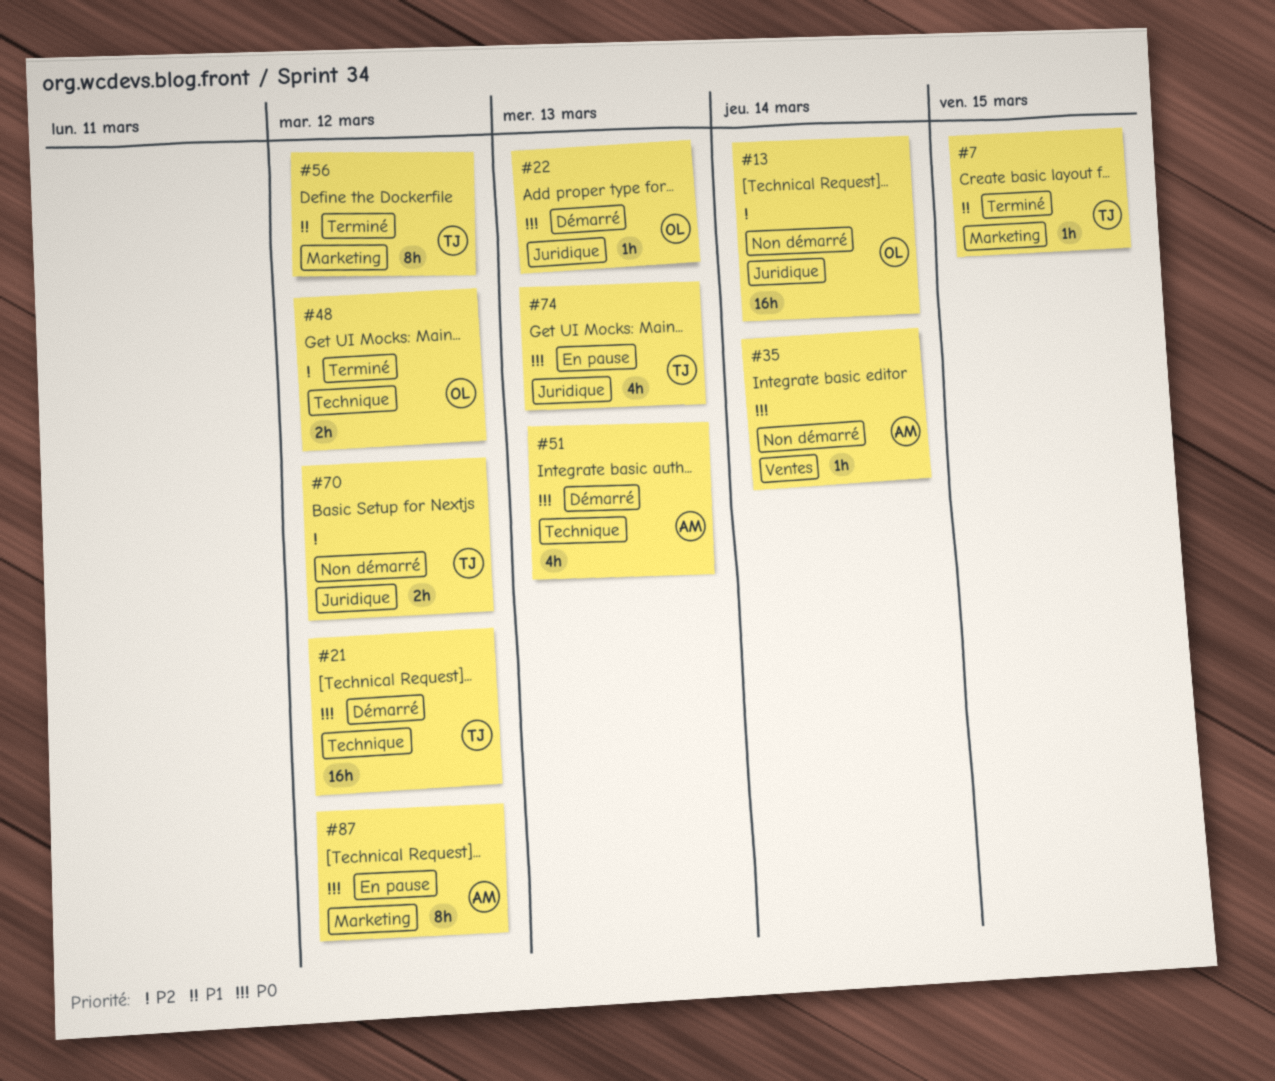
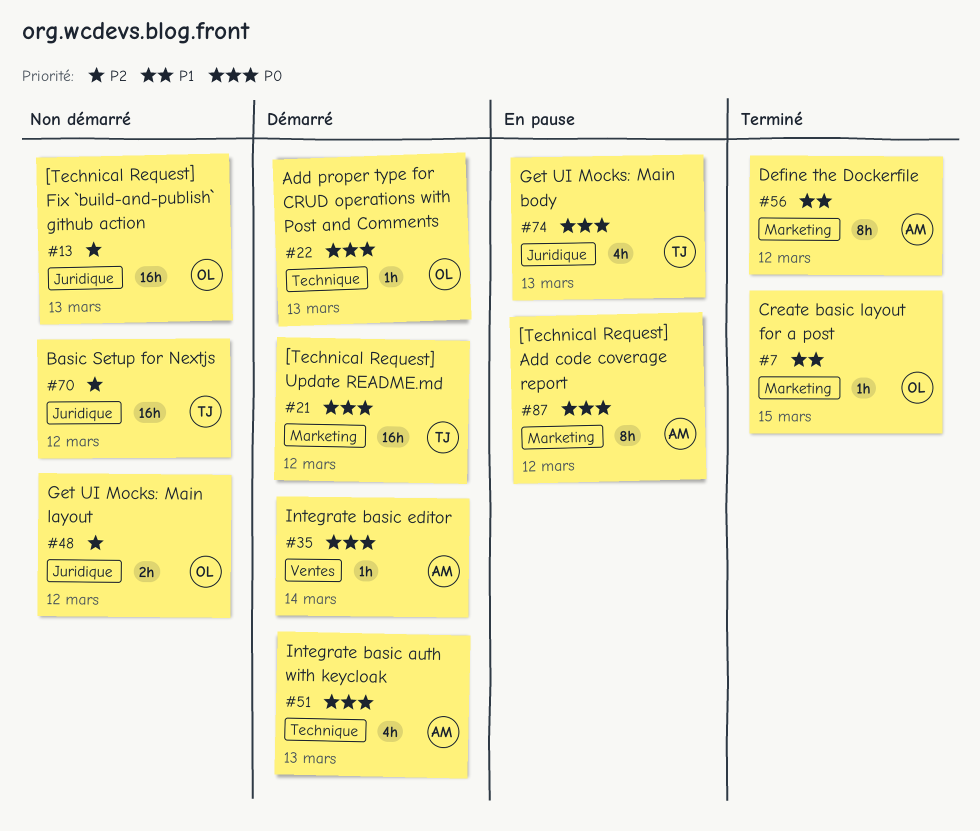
#7, owner: TJ -> OL
#13, due: Mar 14 -> Mar 13
#21, label: Technique -> Marketing
#22, label: Juridique -> Technique
#35, status: Non démarré -> Démarré
#48, status: Terminé -> Non démarré
#48, label: Technique -> Juridique
#56, owner: TJ -> AM
#70, estimate: 2h -> 16h

